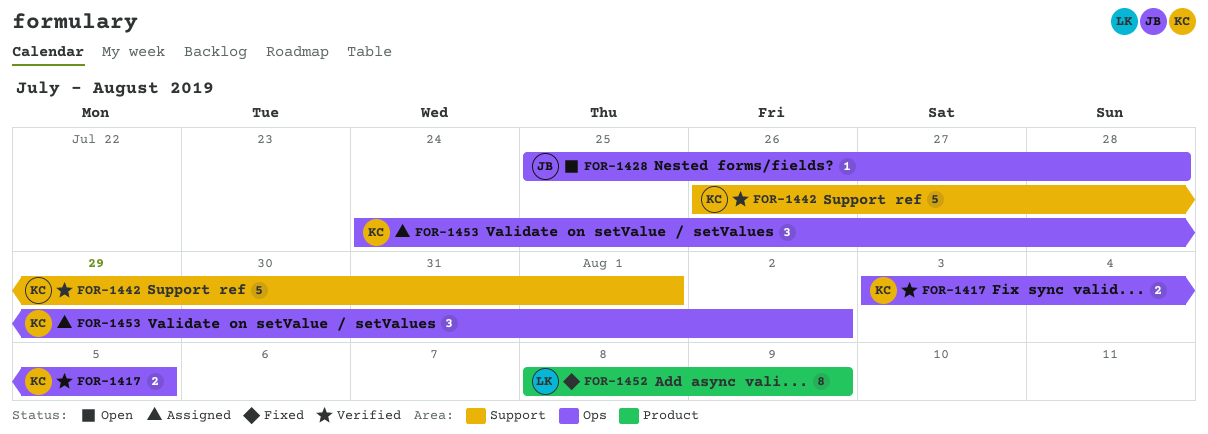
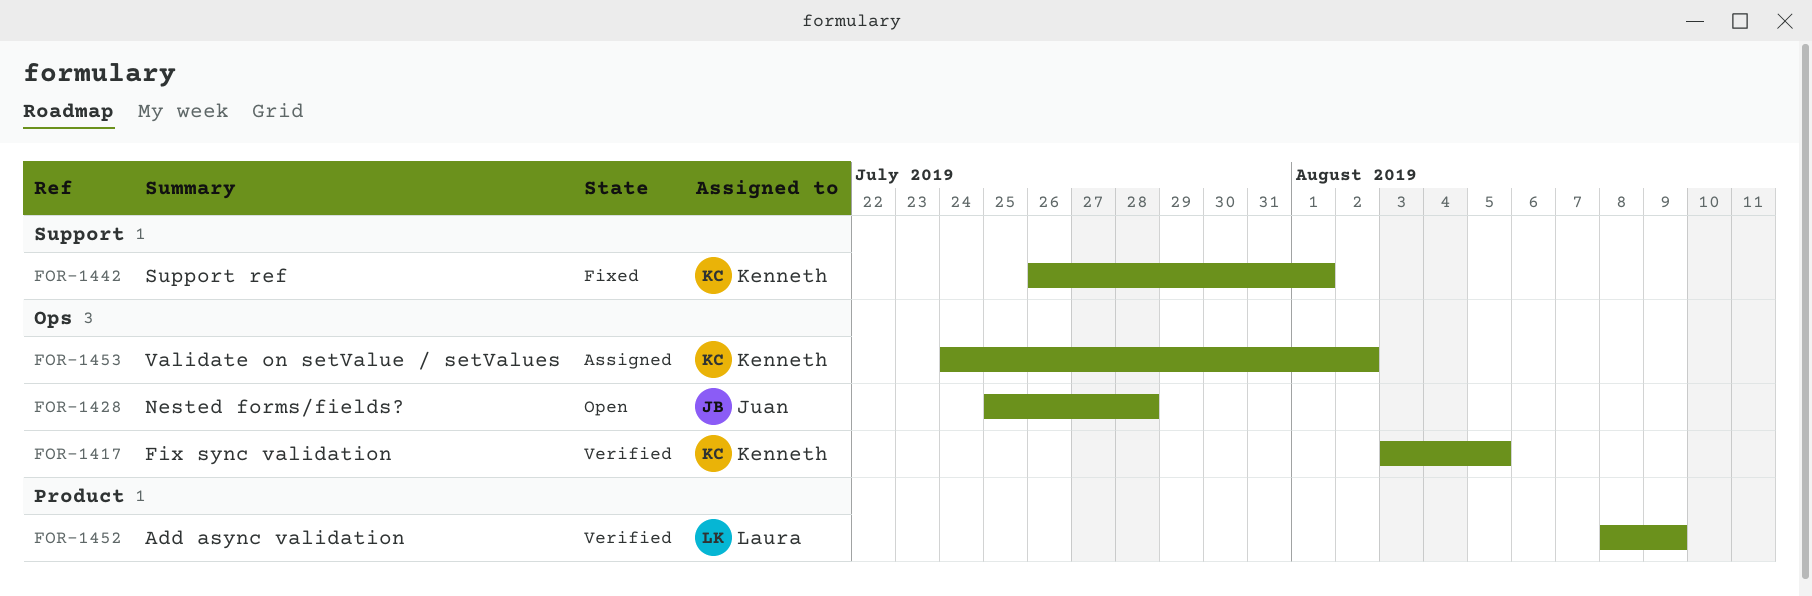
FOR-1442, status: Verified -> Fixed
FOR-1452, status: Fixed -> Verified

